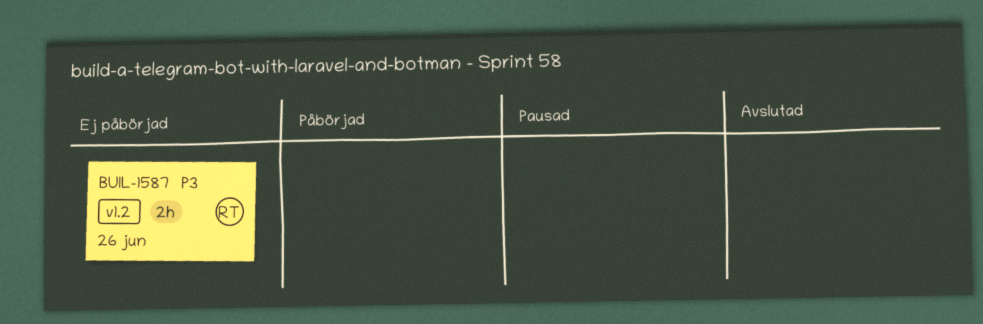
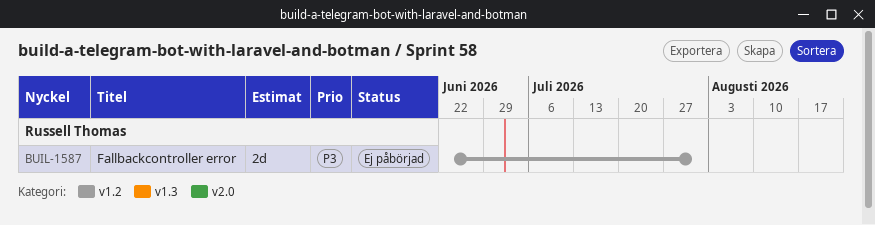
BUIL-1587, estimate: 2h -> 2d
BUIL-1587, due: Jun 26 -> Jul 31

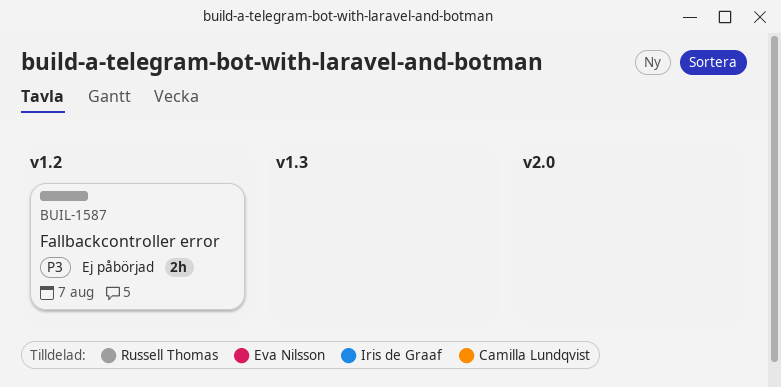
BUIL-1587, estimate: 2d -> 2h
BUIL-1587, due: Jul 31 -> Aug 7

